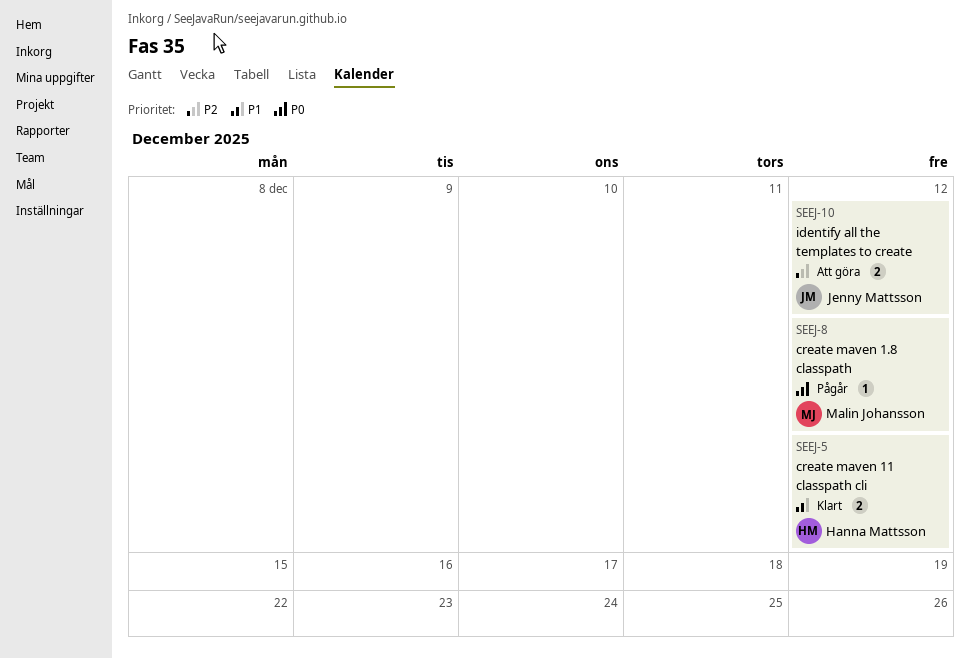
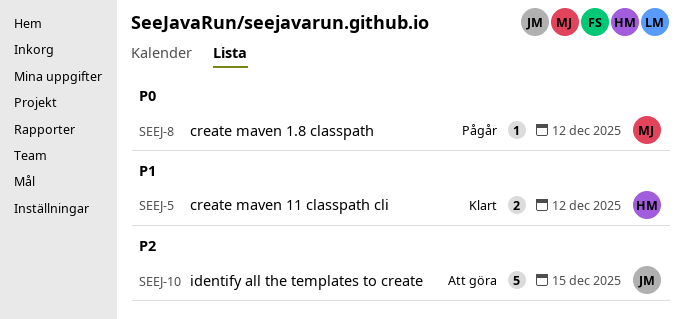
SEEJ-10, estimate: 2 -> 5
SEEJ-10, due: Dec 12 -> Dec 15

